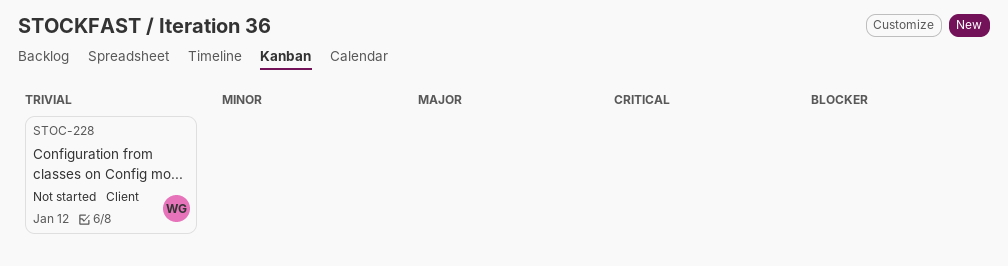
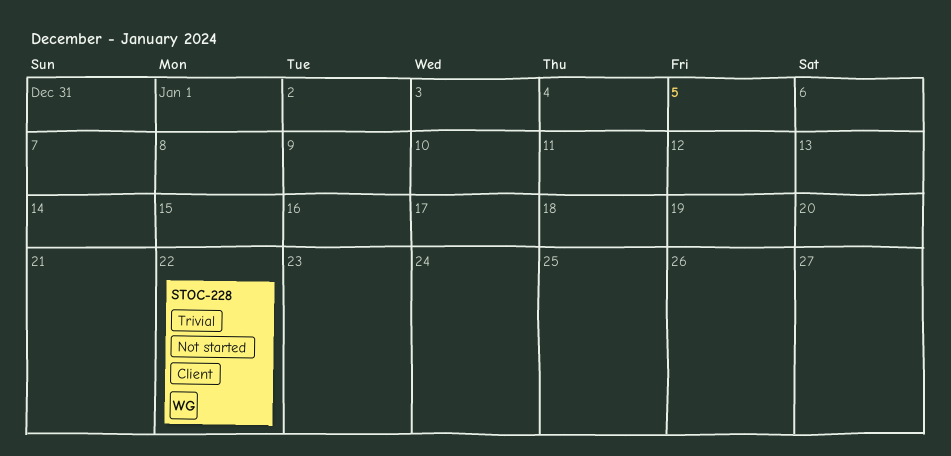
STOC-228, due: Jan 12 -> Jan 22

